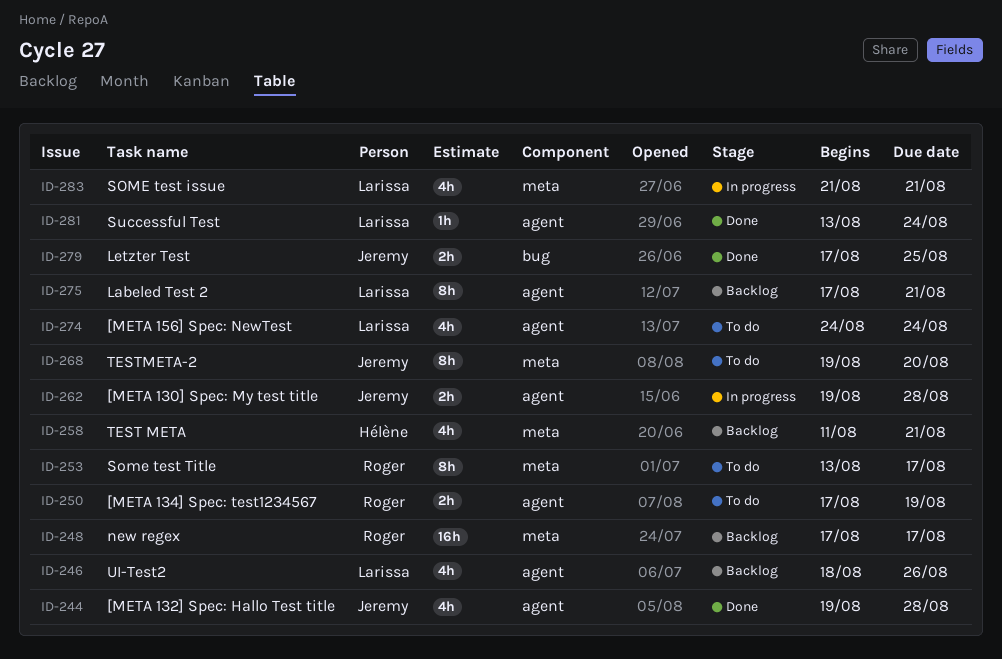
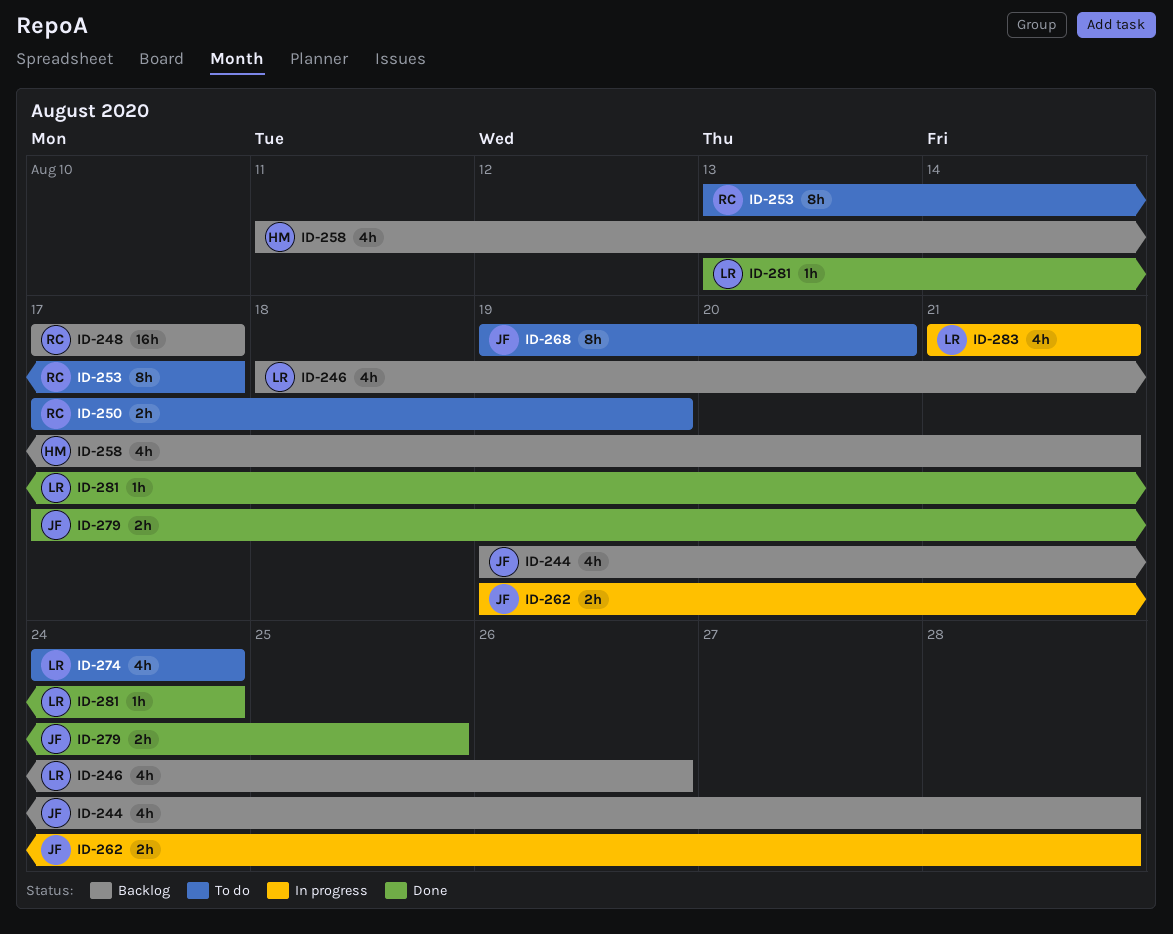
ID-244, status: Done -> Backlog
ID-275: present -> none

